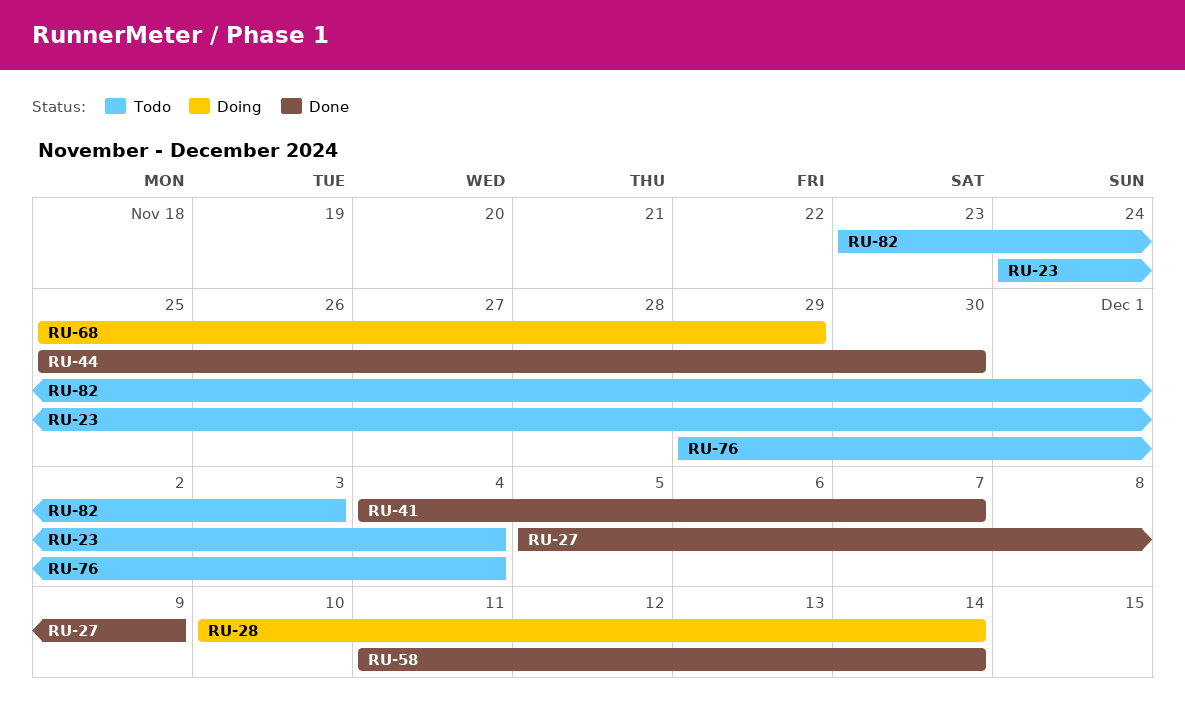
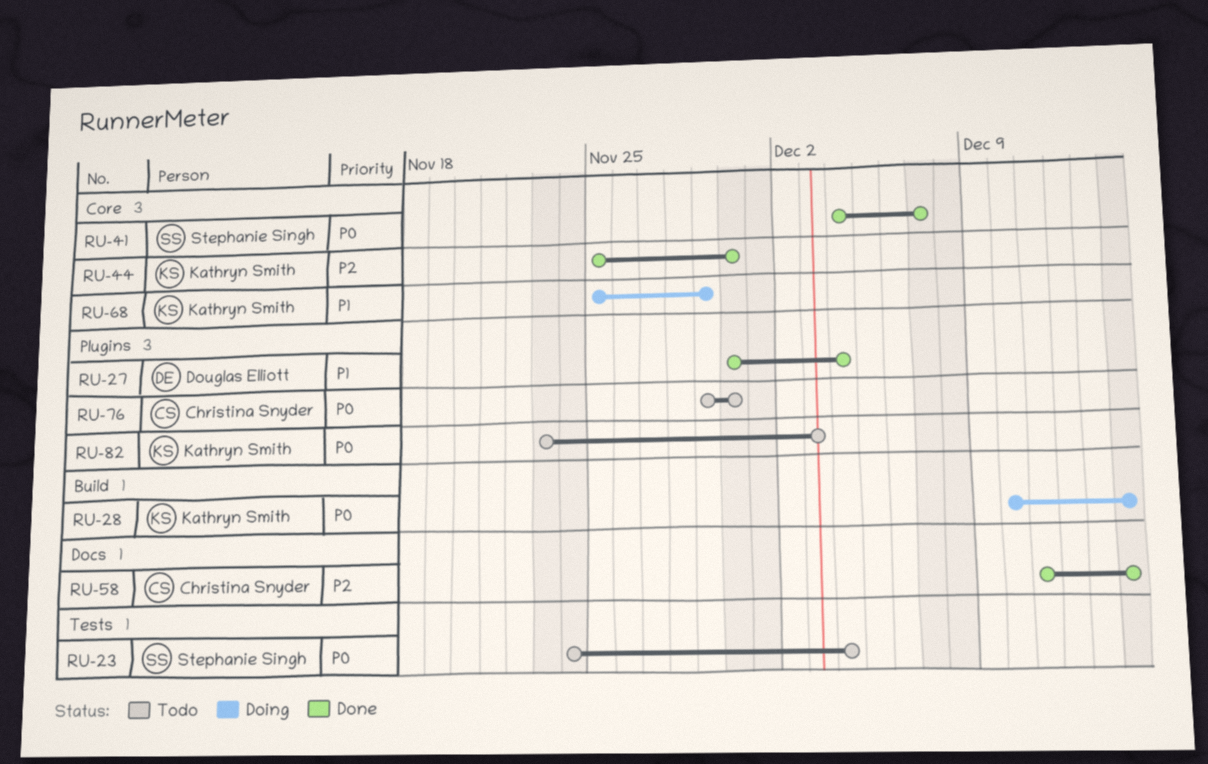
RU-27, start: Dec 5 -> Nov 30
RU-27, due: Dec 9 -> Dec 4
RU-76, due: Dec 4 -> Nov 30

